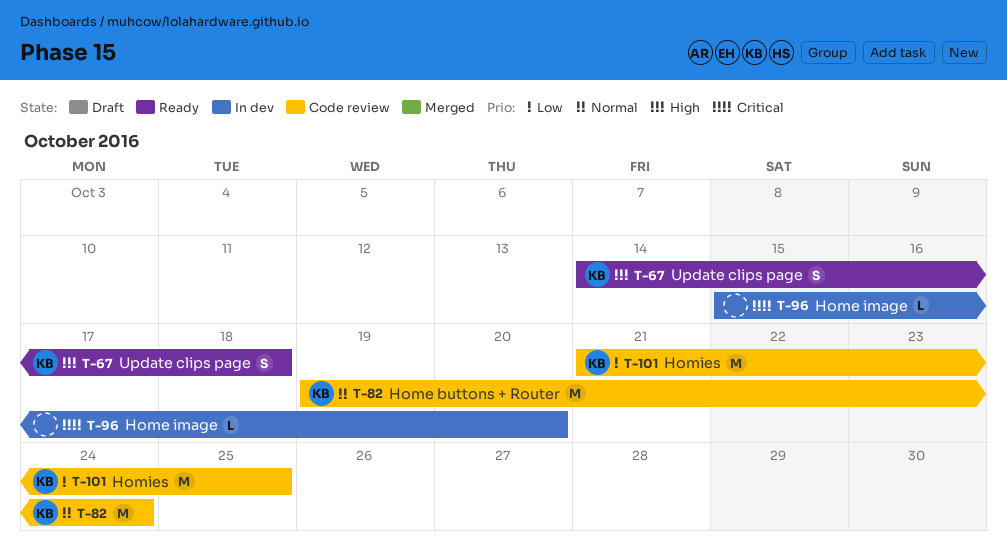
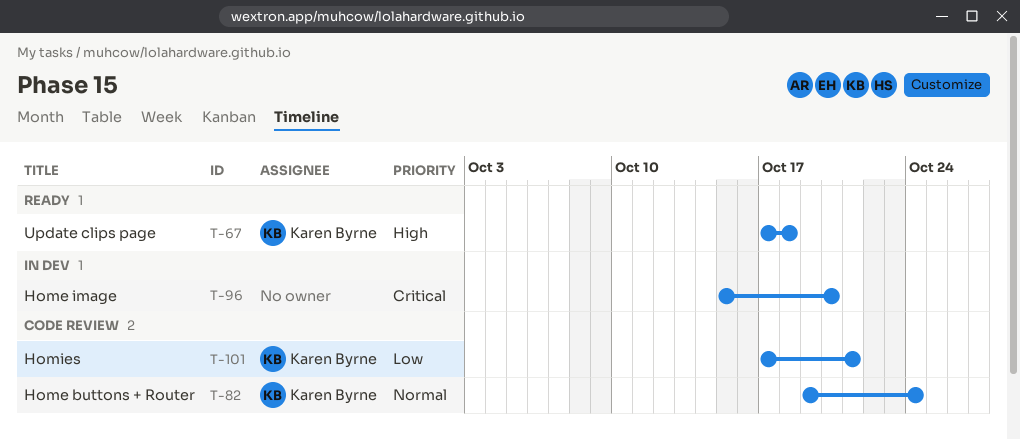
T-67, start: Oct 14 -> Oct 17
T-101, start: Oct 21 -> Oct 17
T-101, due: Oct 25 -> Oct 21

